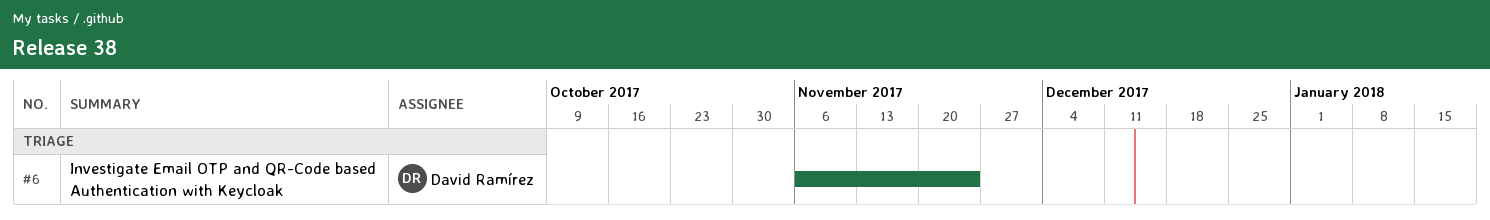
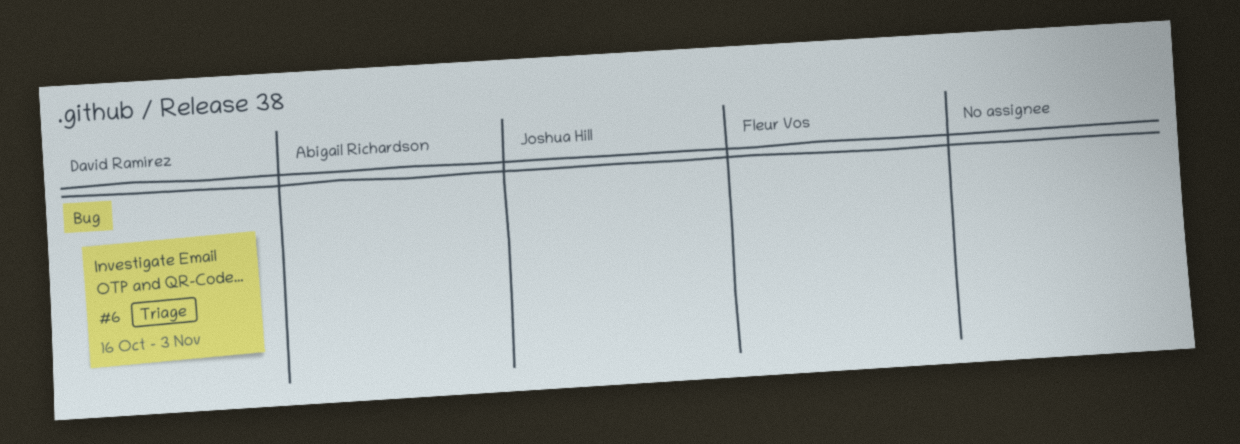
#6, start: Nov 6 -> Oct 16
#6, due: Nov 24 -> Nov 3

